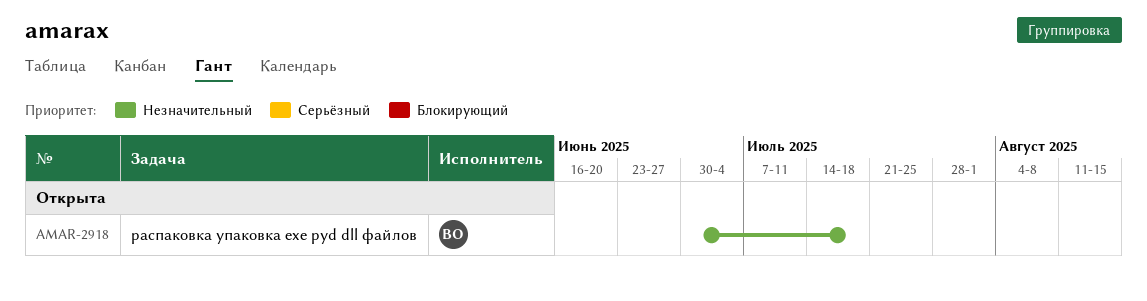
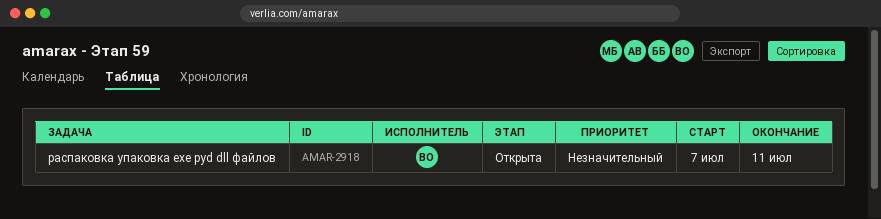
AMAR-2918, start: Jun 30 -> Jul 7
AMAR-2918, due: Jul 18 -> Jul 11

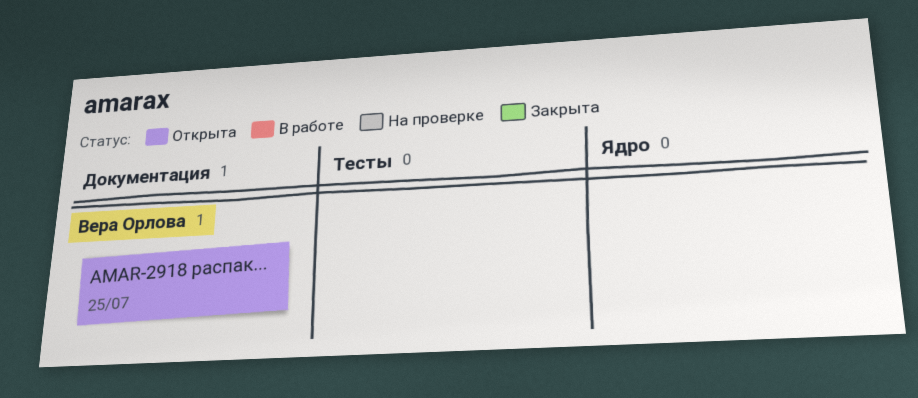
AMAR-2918, due: Jul 11 -> Jul 25

